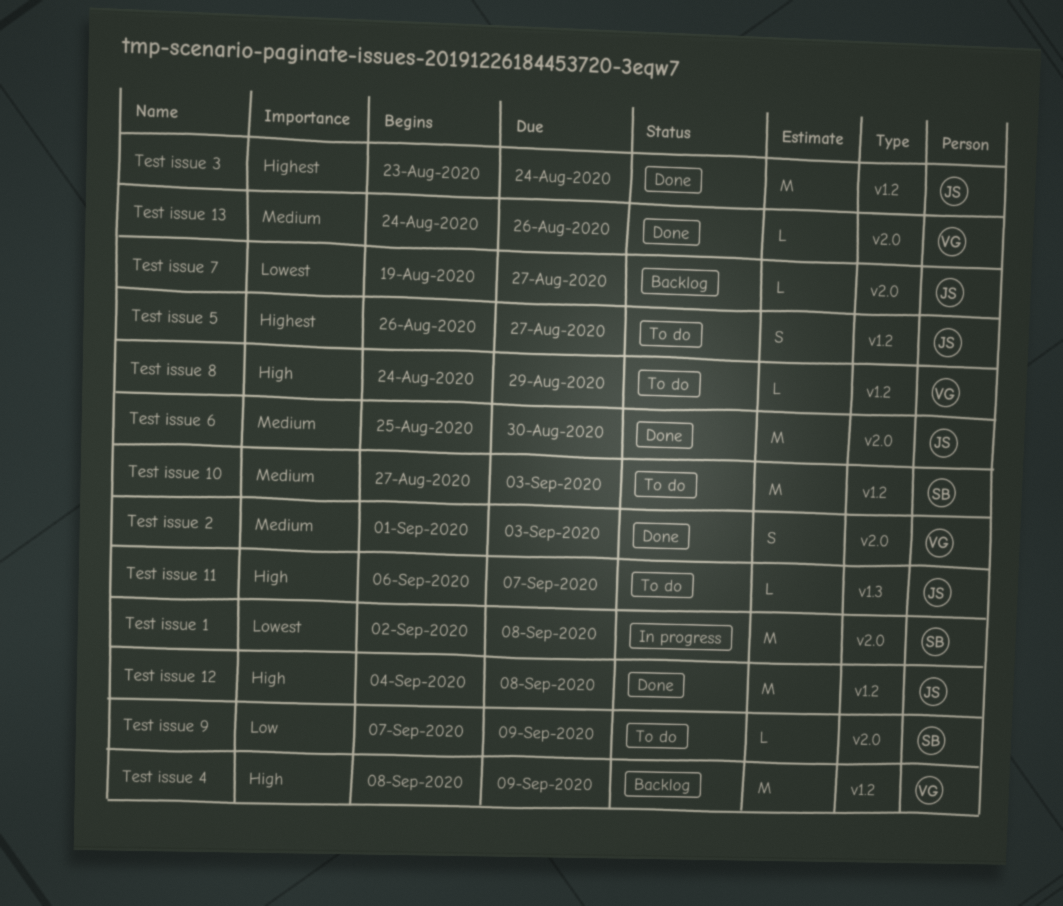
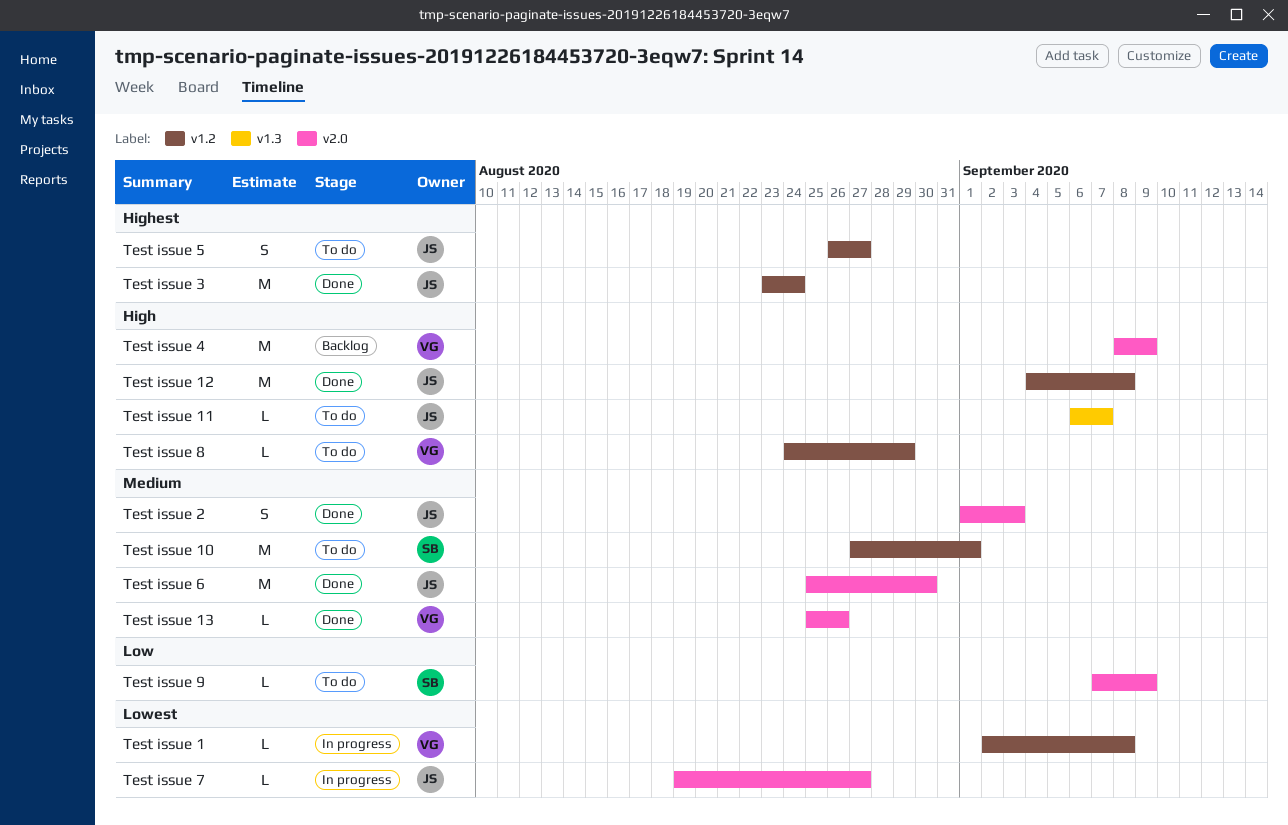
Test issue 1, owner: SB -> VG
Test issue 1, label: v2.0 -> v1.2
Test issue 1, estimate: M -> L
Test issue 10, due: Sep 3 -> Sep 1
Test issue 13, start: Aug 24 -> Aug 25
Test issue 2, owner: VG -> JS
Test issue 4, label: v1.2 -> v2.0
Test issue 7, status: Backlog -> In progress

